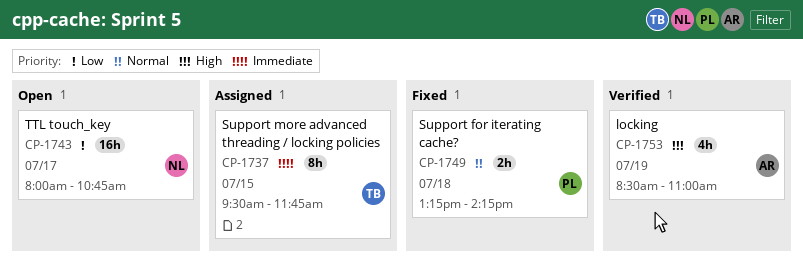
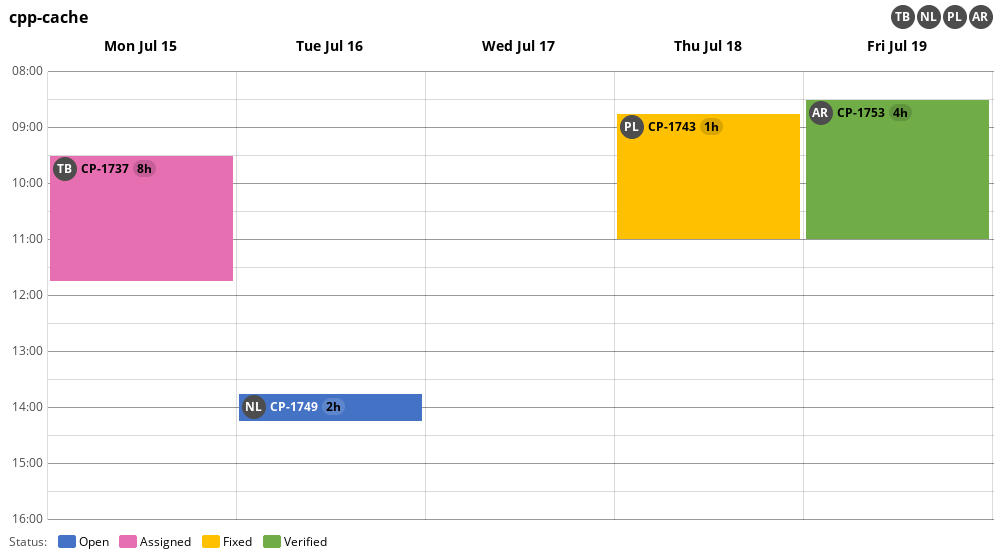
CP-1743, status: Open -> Fixed
CP-1743, owner: NL -> PL
CP-1743, estimate: 16h -> 1h
CP-1743, day: Jul 17 -> Jul 18
CP-1743, begins: 08:00 -> 08:45
CP-1743, ends: 10:45 -> 11:00
CP-1749, status: Fixed -> Open
CP-1749, owner: PL -> NL
CP-1749, day: Jul 18 -> Jul 16
CP-1749, begins: 13:15 -> 13:45

